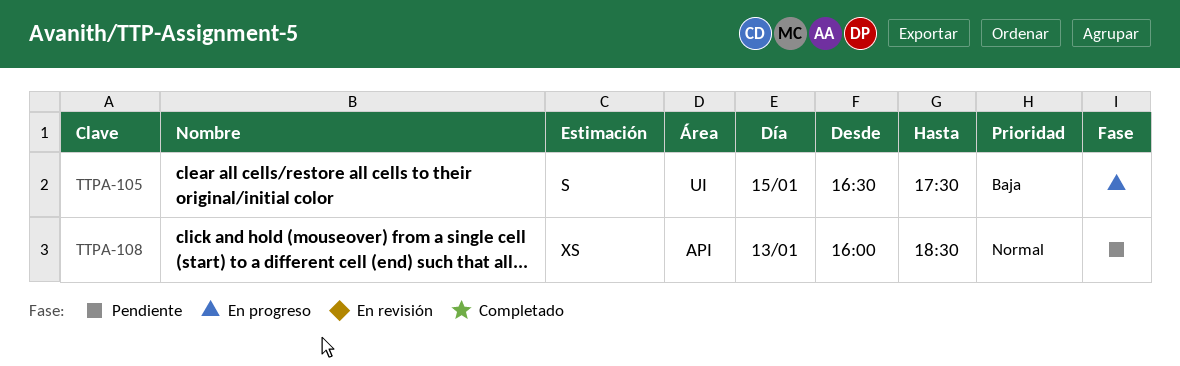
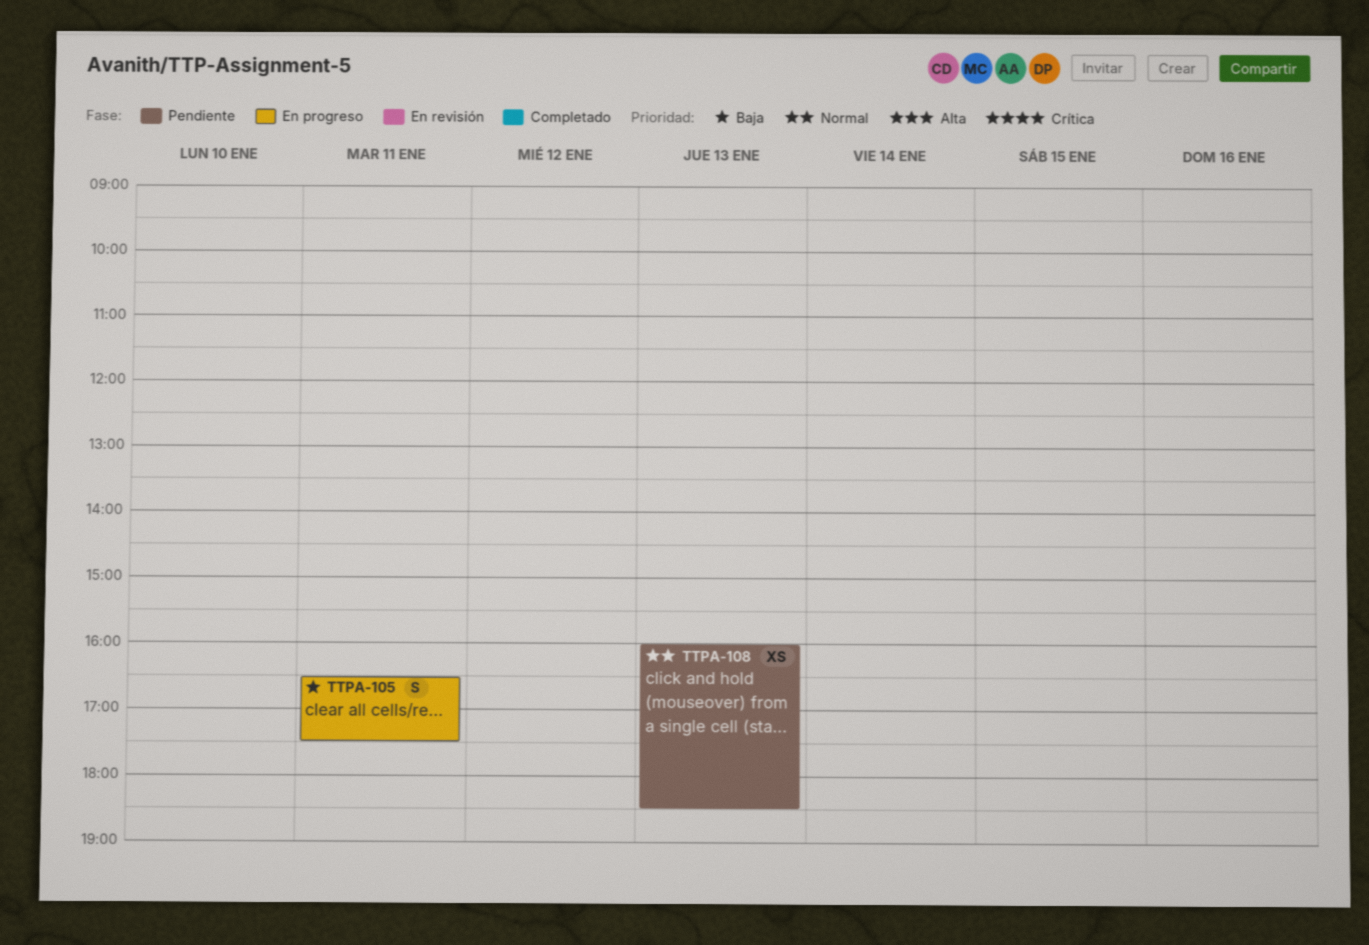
TTPA-105, day: Jan 15 -> Jan 11

